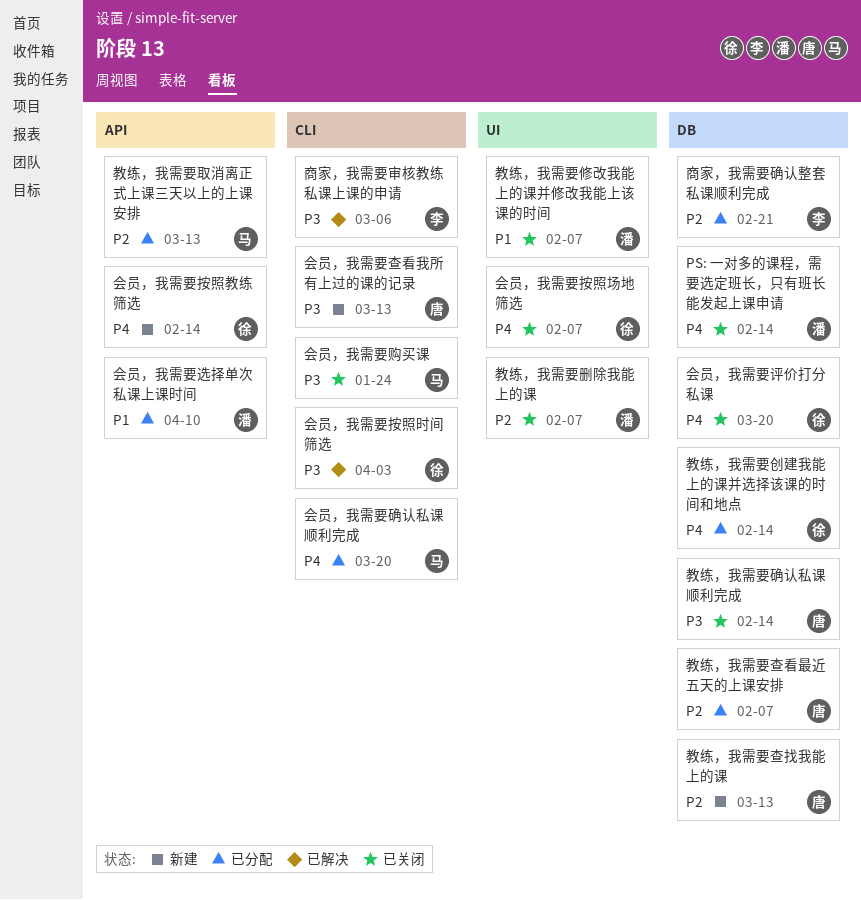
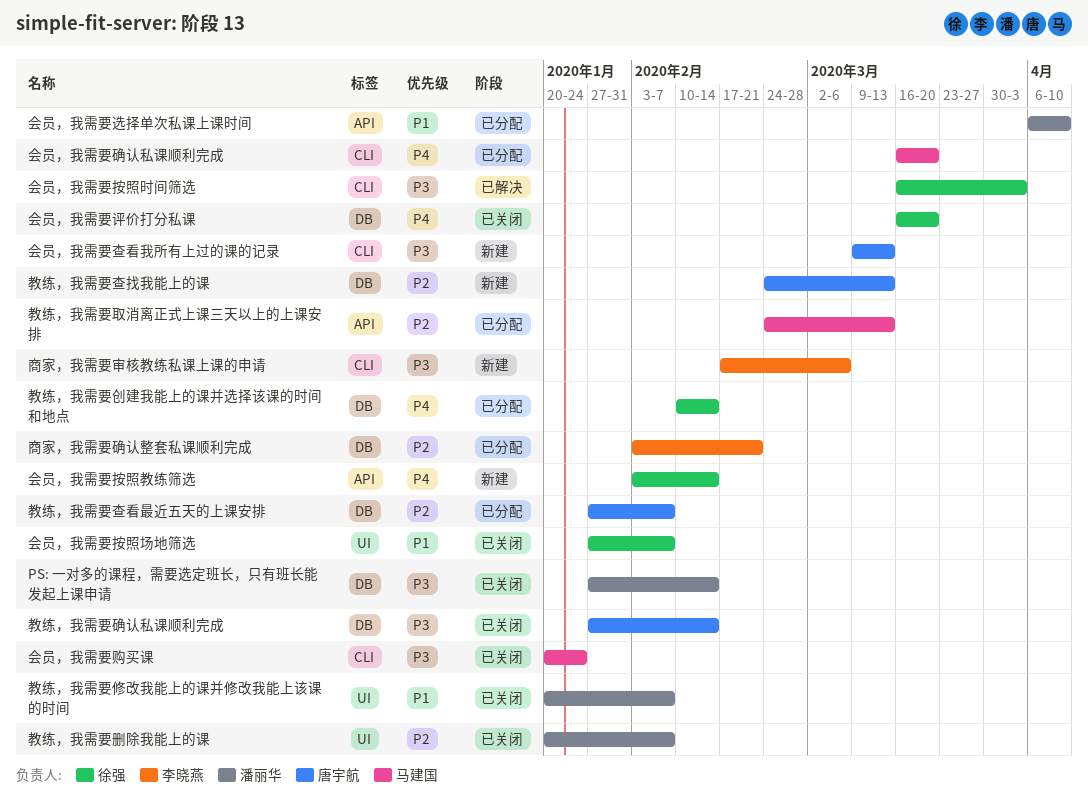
PS: 一对多的课程，需要选定班长，只有班长能发起上课申请, priority: P4 -> P3
会员，我需要按照场地筛选, priority: P4 -> P1
商家，我需要审核教练私课上课的申请, status: 已解决 -> 新建

